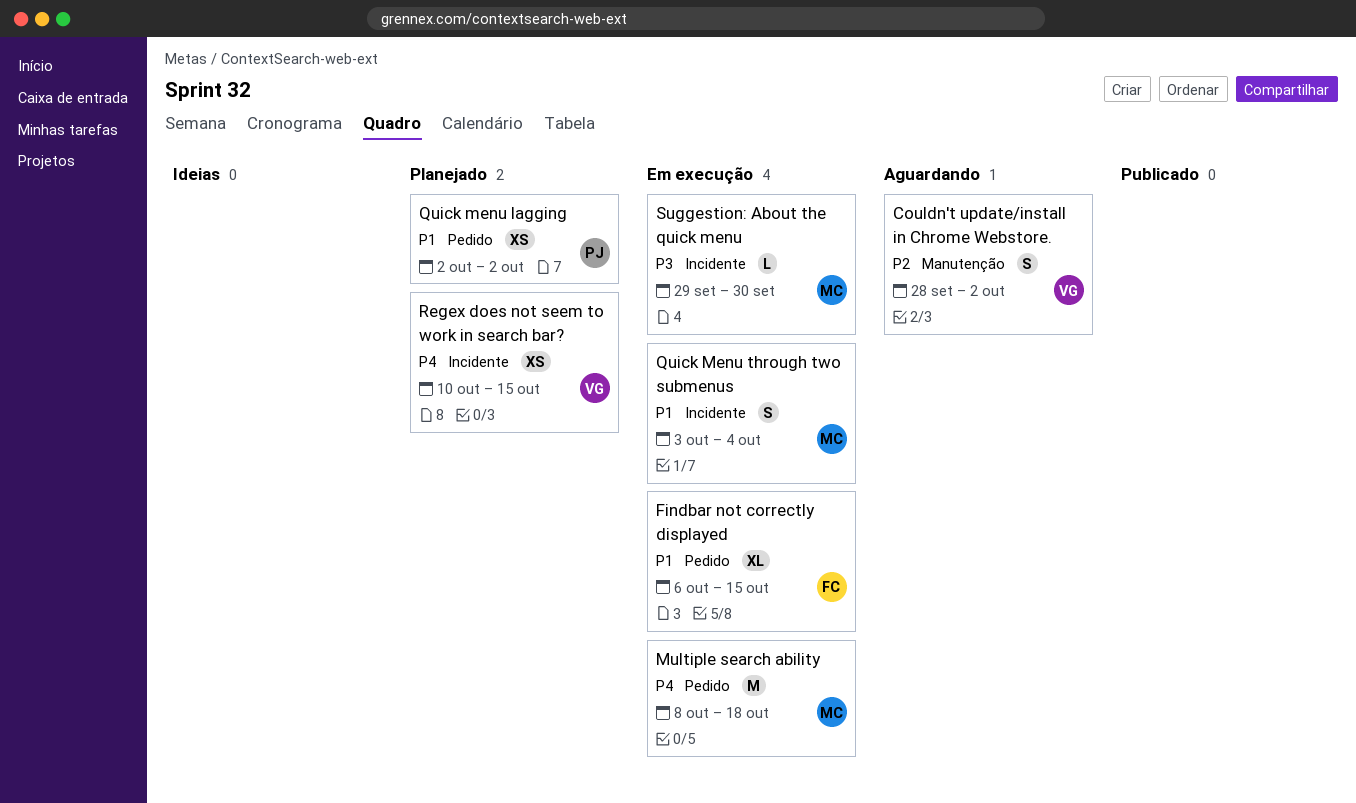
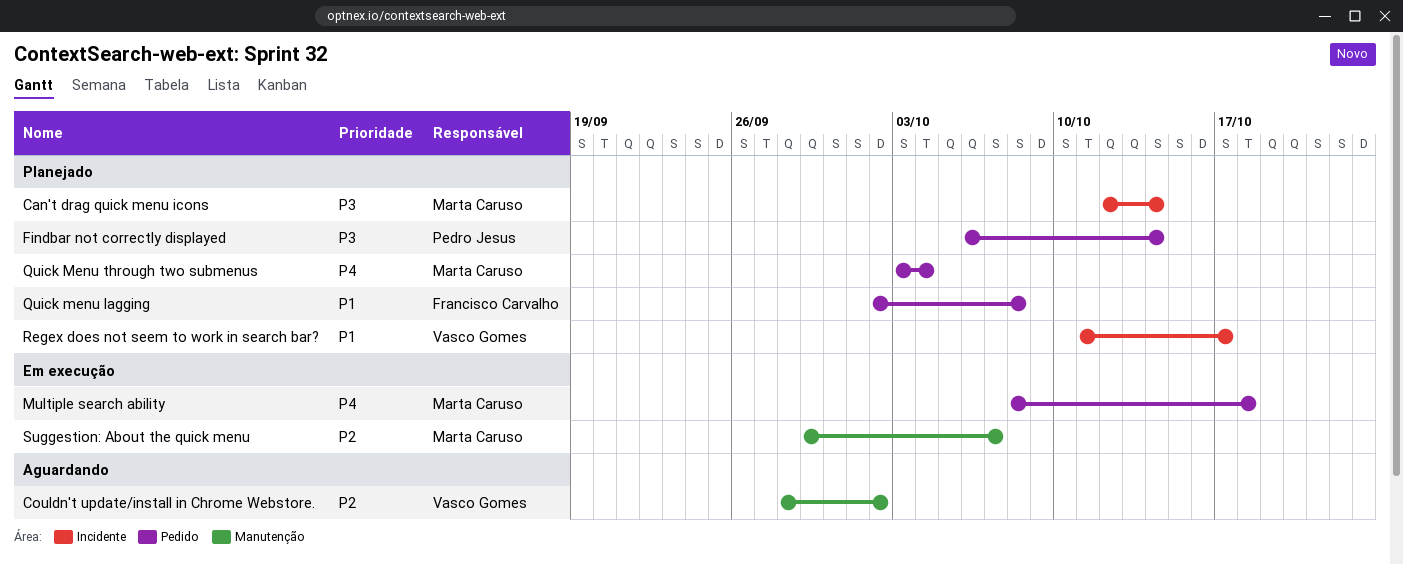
Can't drag quick menu icons: none -> present
Findbar not correctly displayed, status: Em execução -> Planejado
Findbar not correctly displayed, owner: Francisco Carvalho -> Pedro Jesus
Findbar not correctly displayed, priority: P1 -> P3
Findbar not correctly displayed, due: Oct 15 -> Oct 14
Quick menu lagging, owner: Pedro Jesus -> Francisco Carvalho
Quick menu lagging, due: Oct 2 -> Oct 8
Quick Menu through two submenus, status: Em execução -> Planejado
Quick Menu through two submenus, priority: P1 -> P4
Quick Menu through two submenus, label: Incidente -> Pedido
Regex does not seem to work in search bar?, priority: P4 -> P1
Regex does not seem to work in search bar?, start: Oct 10 -> Oct 11
Regex does not seem to work in search bar?, due: Oct 15 -> Oct 17
Suggestion: About the quick menu, priority: P3 -> P2
Suggestion: About the quick menu, label: Incidente -> Manutenção
Suggestion: About the quick menu, due: Sep 30 -> Oct 7

